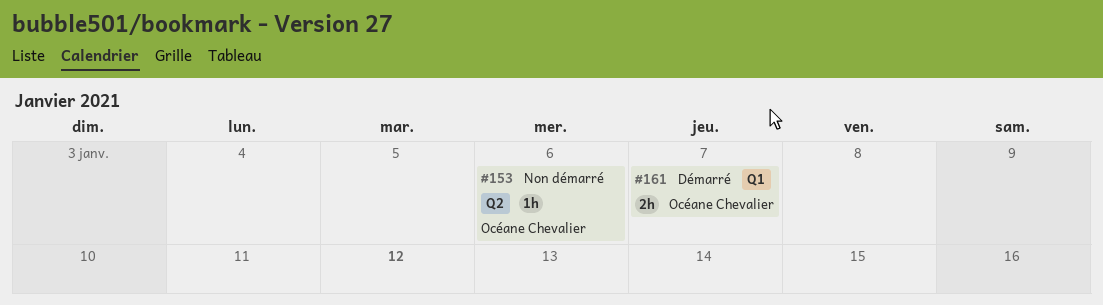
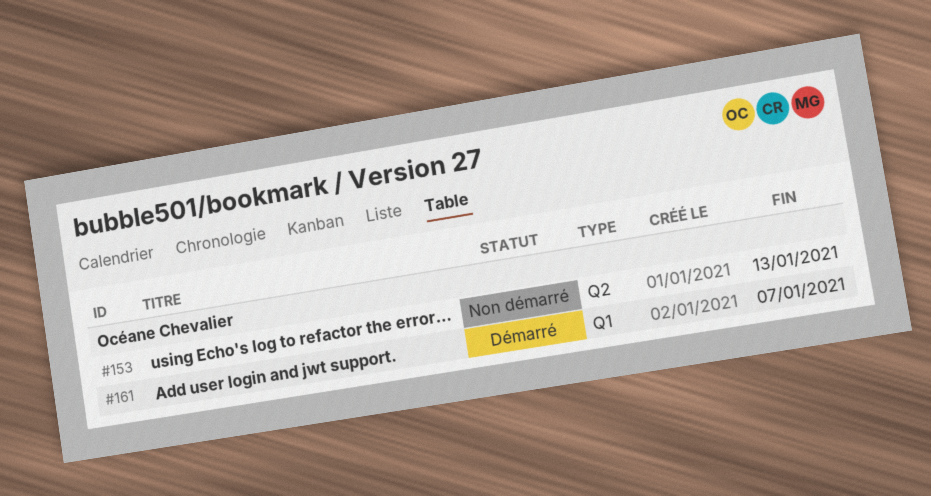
#153, due: Jan 6 -> Jan 13

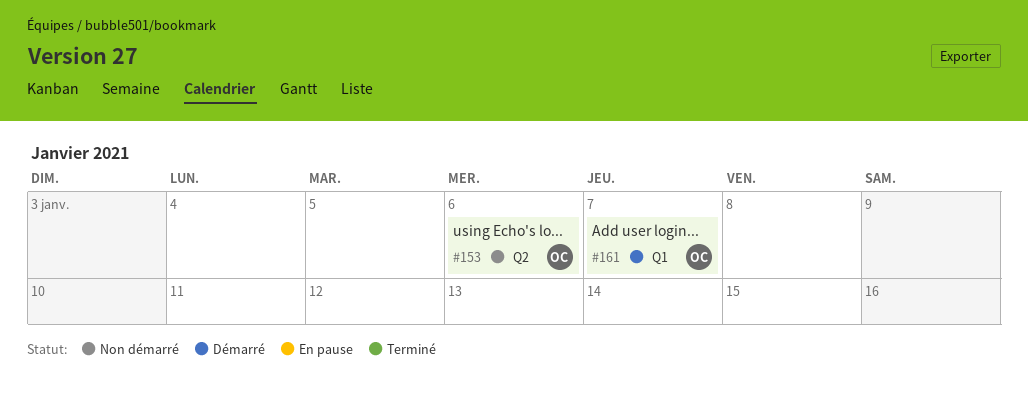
#153, due: Jan 13 -> Jan 6

